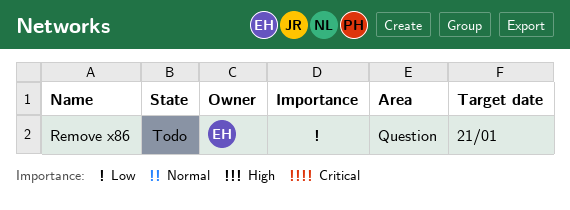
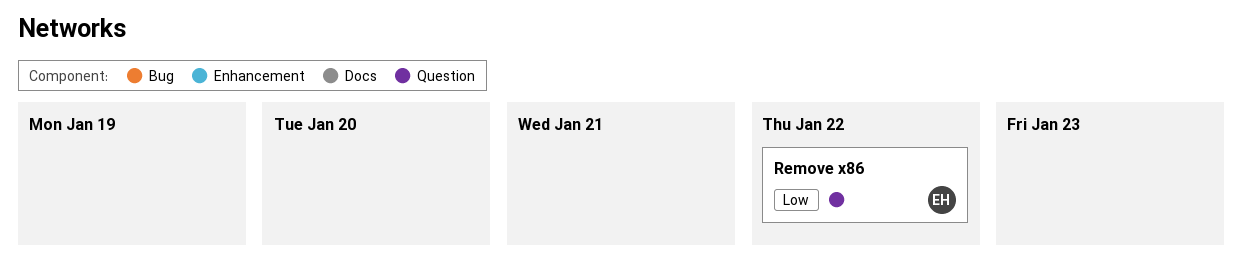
Remove x86, due: Jan 21 -> Jan 22

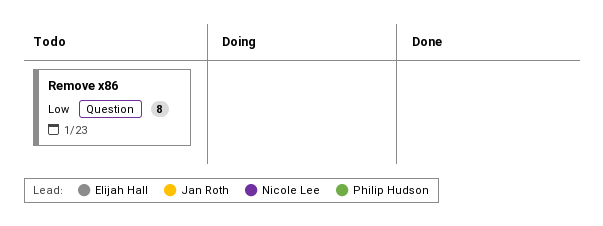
Remove x86, due: Jan 22 -> Jan 23

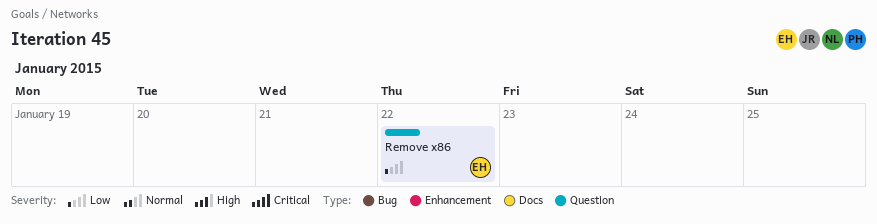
Remove x86, due: Jan 23 -> Jan 22

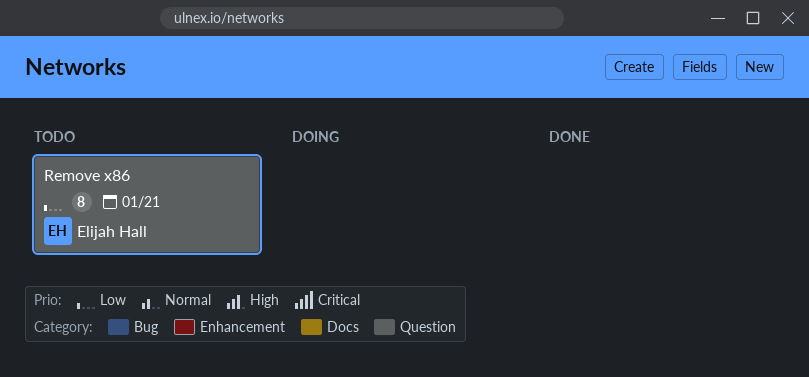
Remove x86, due: Jan 22 -> Jan 21

